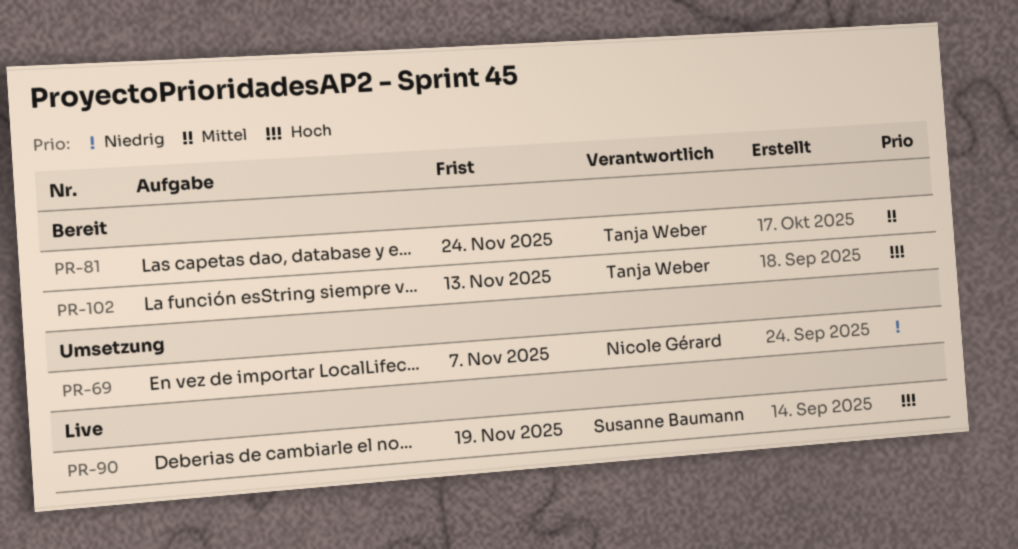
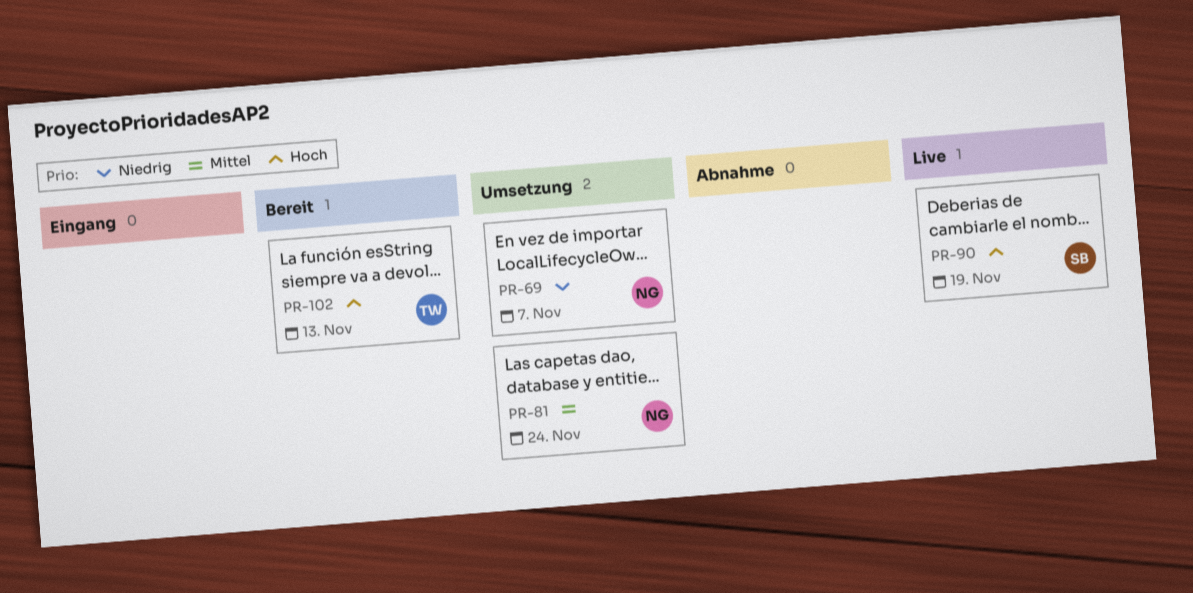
PR-81, status: Bereit -> Umsetzung
PR-81, owner: Tanja Weber -> Nicole Gérard

